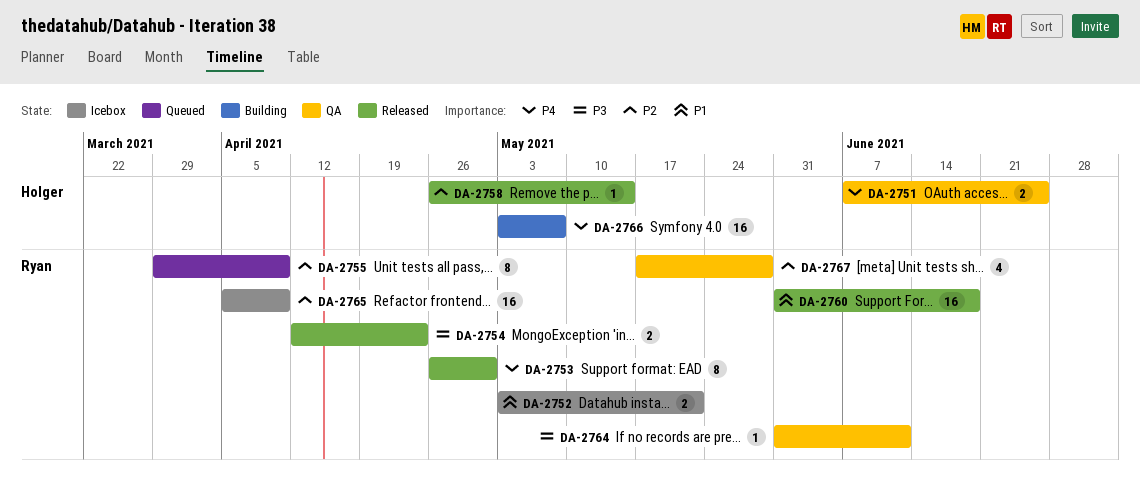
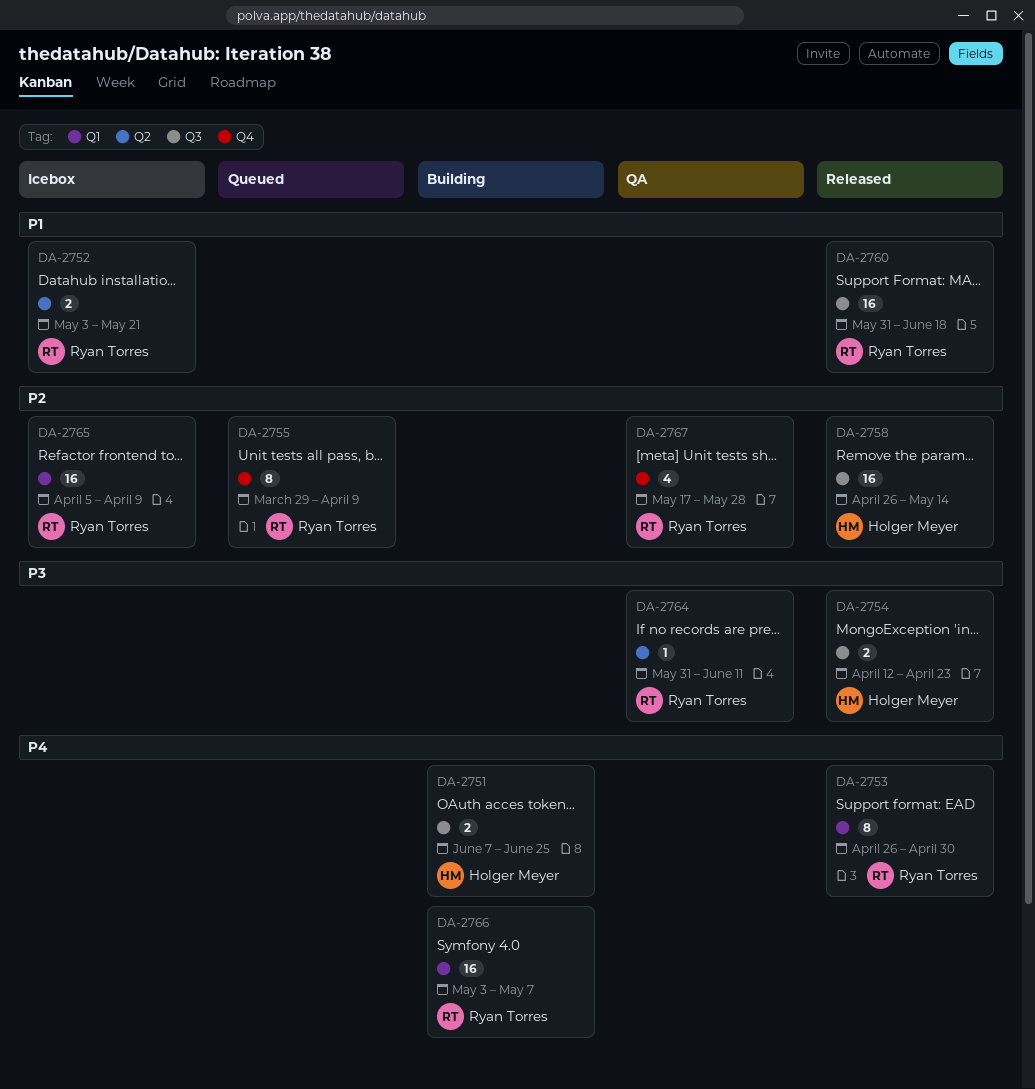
DA-2751, status: QA -> Building
DA-2754, owner: Ryan Torres -> Holger Meyer
DA-2758, estimate: 1 -> 16
DA-2766, owner: Holger Meyer -> Ryan Torres

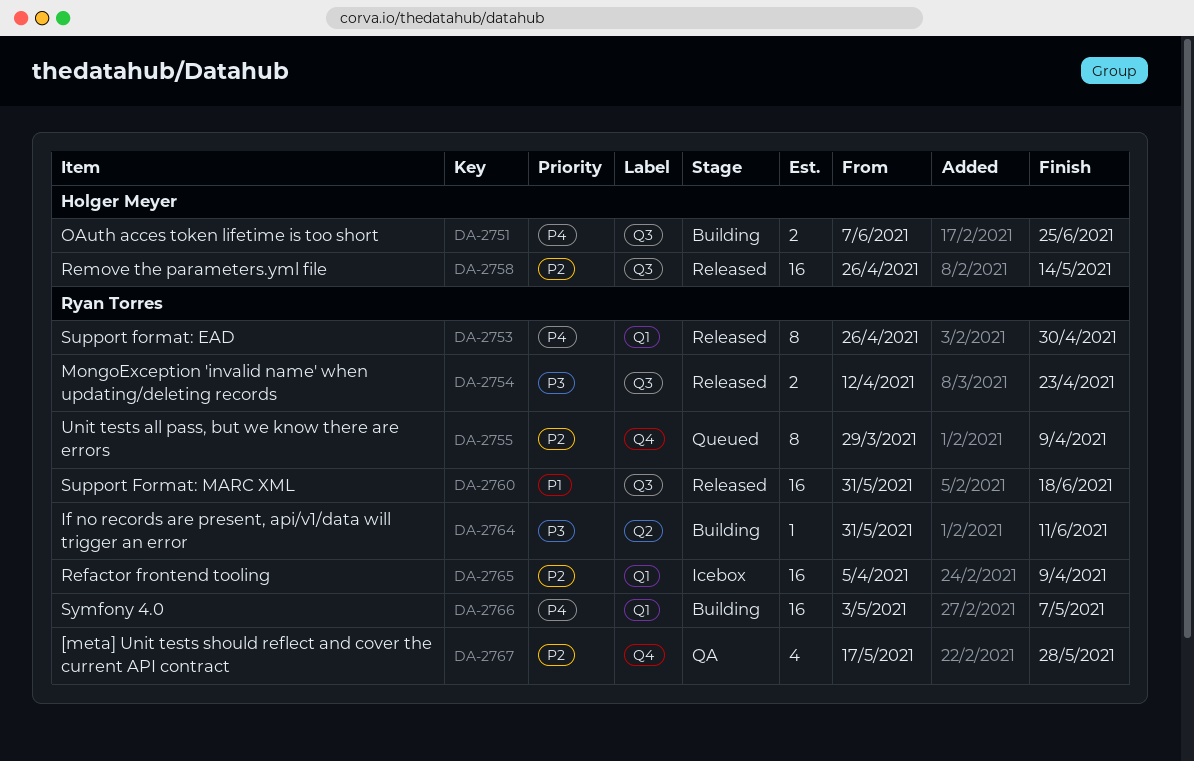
DA-2752: present -> none
DA-2754, owner: Holger Meyer -> Ryan Torres
DA-2764, status: QA -> Building

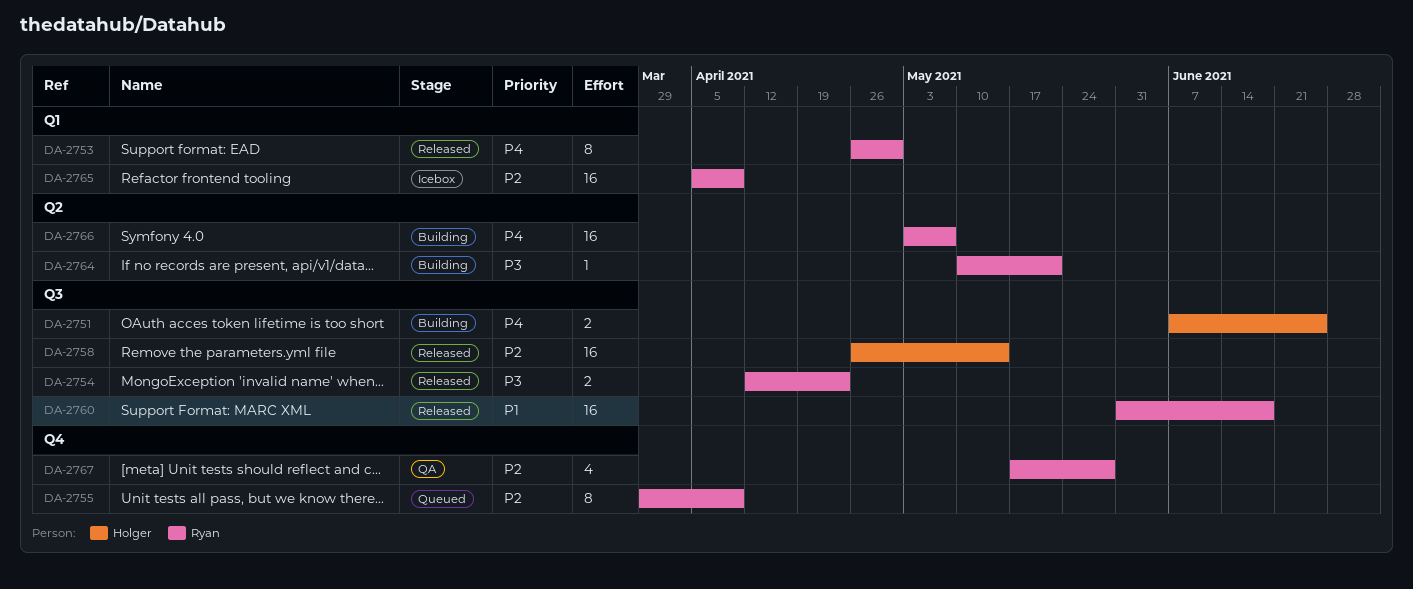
DA-2764, start: May 31 -> May 10
DA-2764, due: Jun 11 -> May 21
DA-2766, label: Q1 -> Q2

